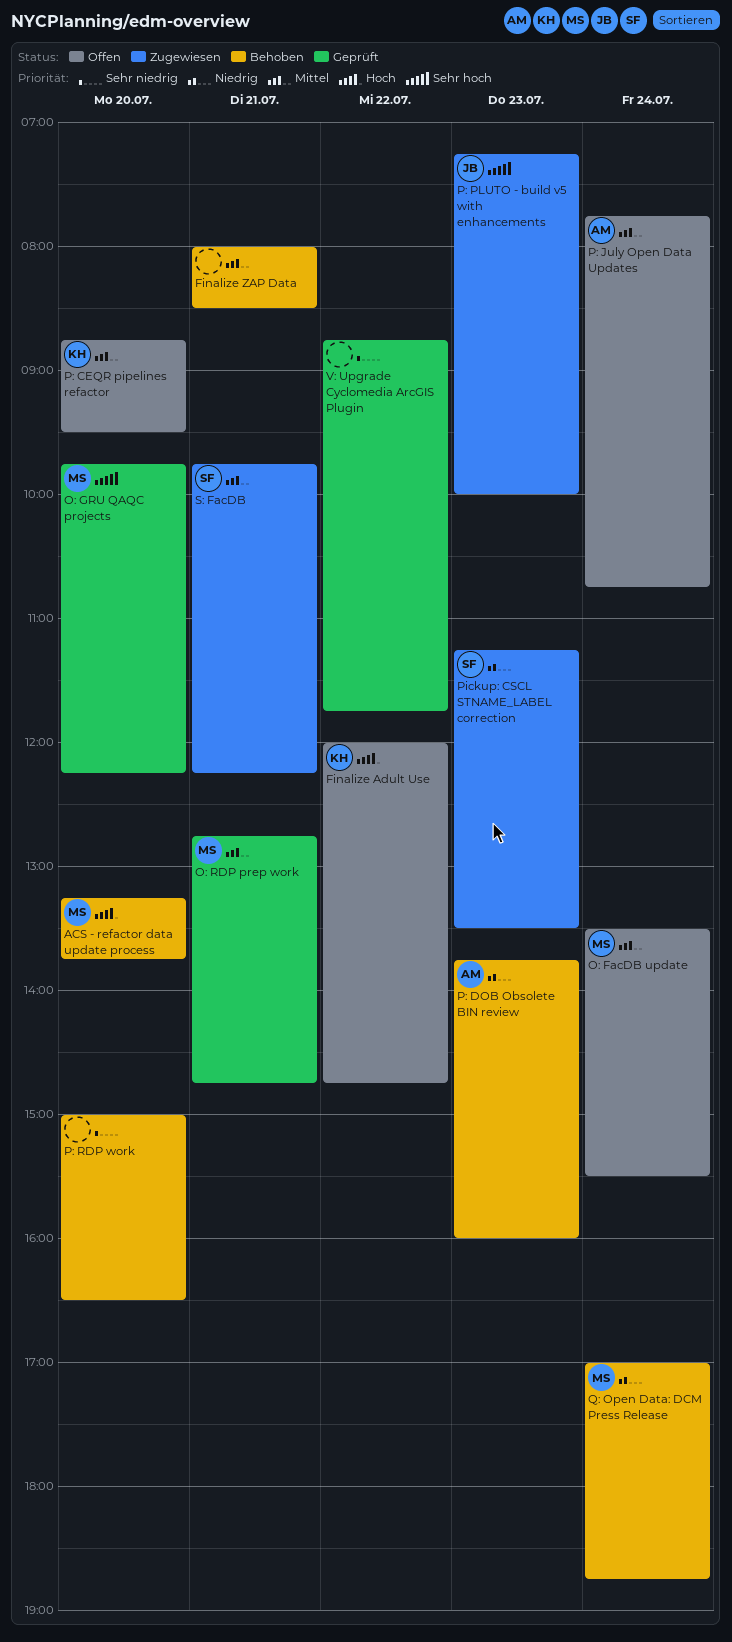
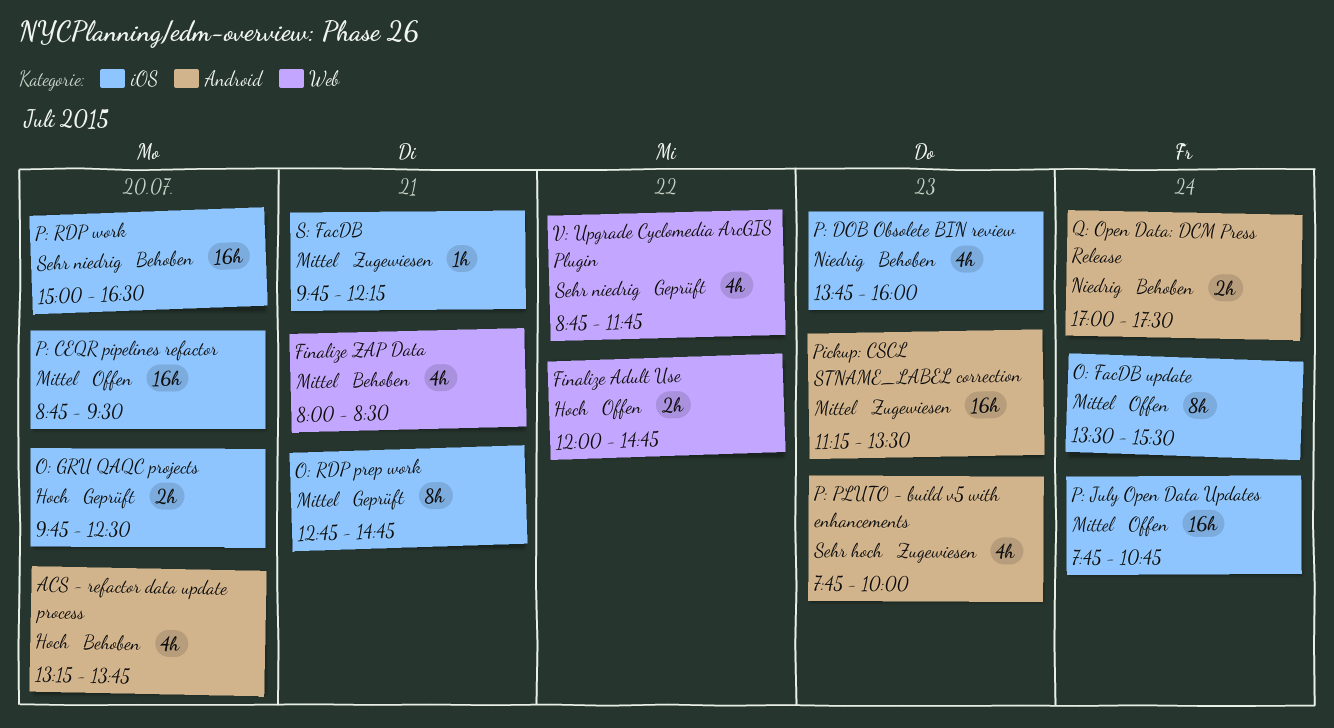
O: GRU QAQC projects, priority: Sehr hoch -> Hoch
O: GRU QAQC projects, ends: 12:15 -> 12:30
P: PLUTO - build v5 with enhancements, begins: 07:15 -> 07:45
Pickup: CSCL STNAME_LABEL correction, priority: Niedrig -> Mittel
Q: Open Data: DCM Press Release, ends: 18:45 -> 17:30

